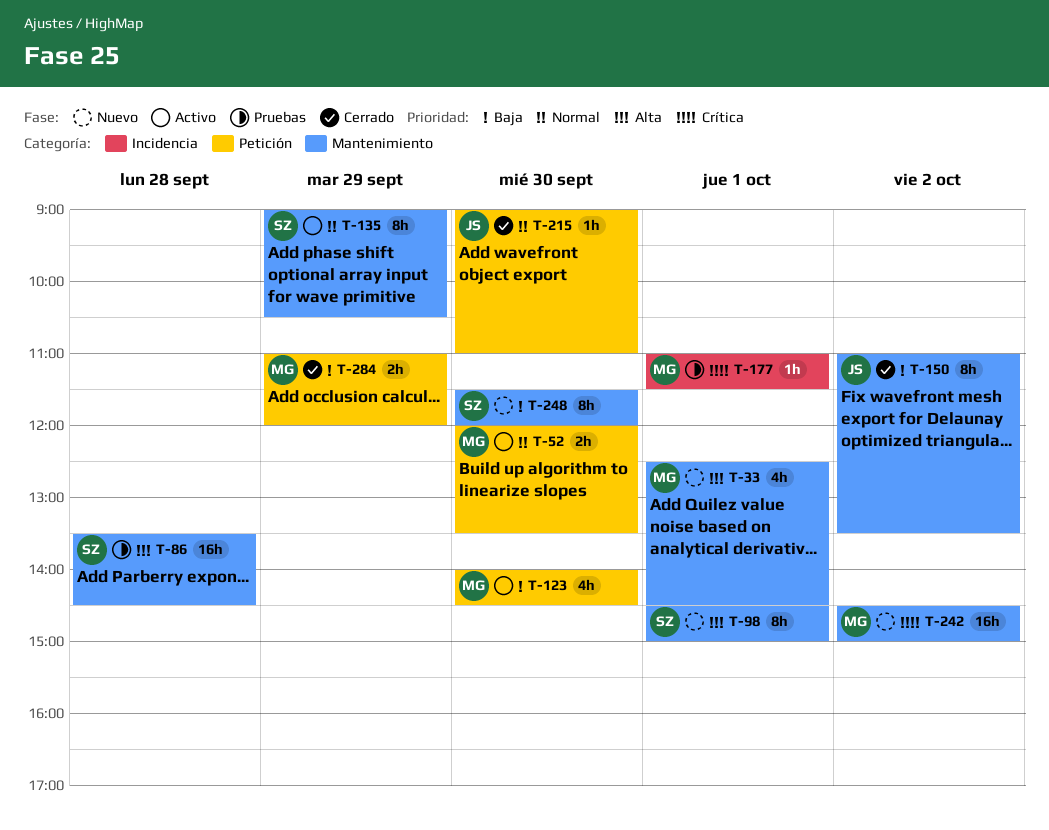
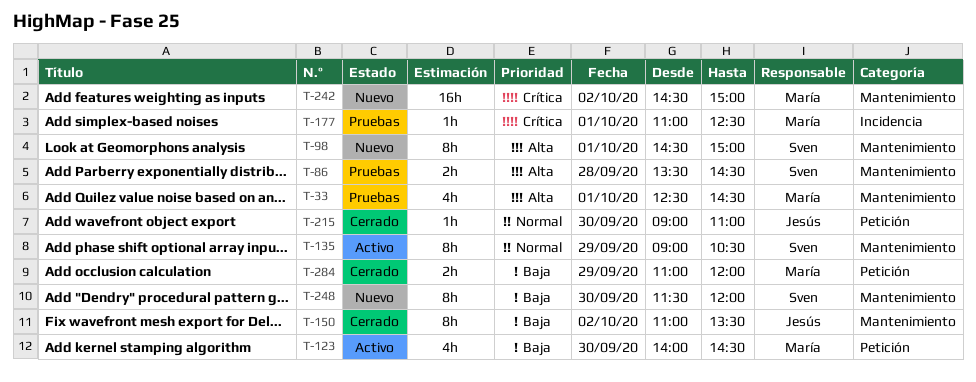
T-33, status: Nuevo -> Pruebas
T-52: present -> none
T-86, estimate: 16h -> 2h
T-177, ends: 11:30 -> 12:30

